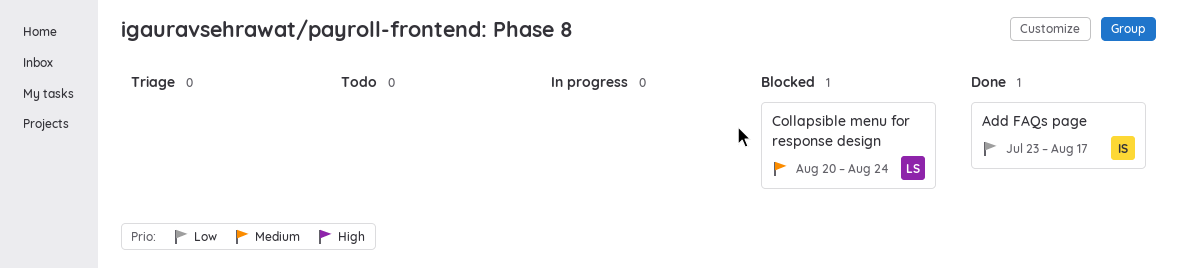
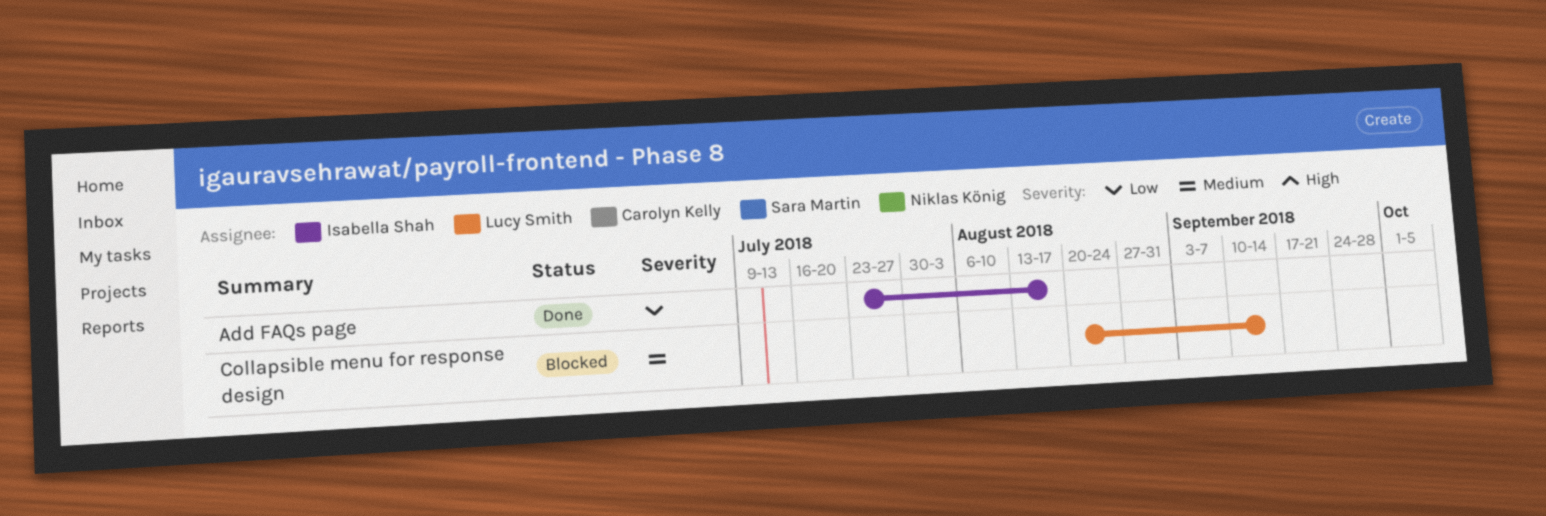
Collapsible menu for response design, due: Aug 24 -> Sep 14

